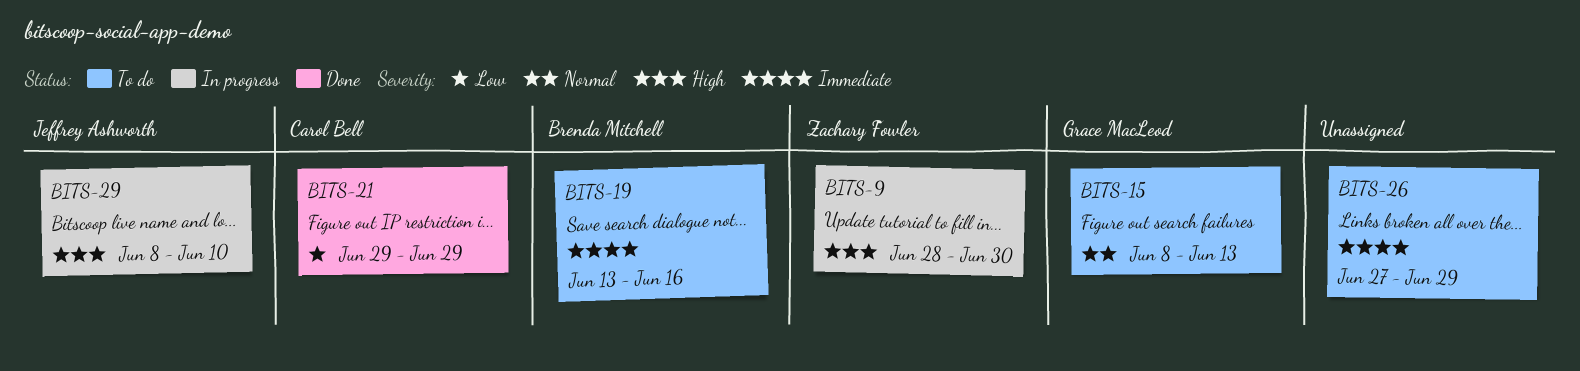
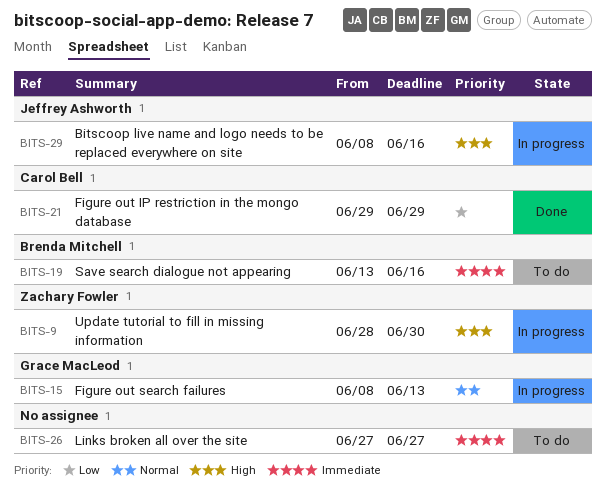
BITS-15, status: To do -> In progress
BITS-26, due: Jun 29 -> Jun 27
BITS-29, due: Jun 10 -> Jun 16

